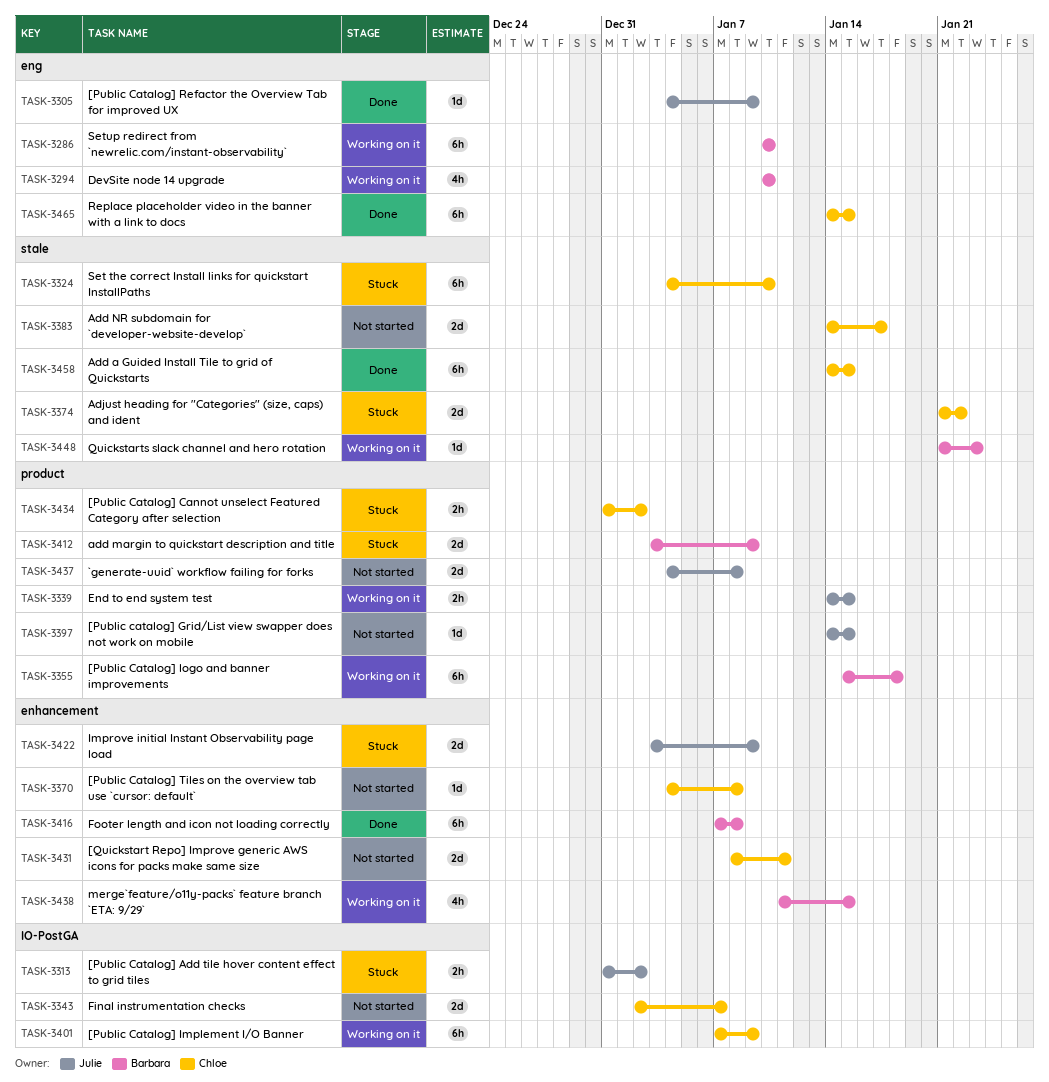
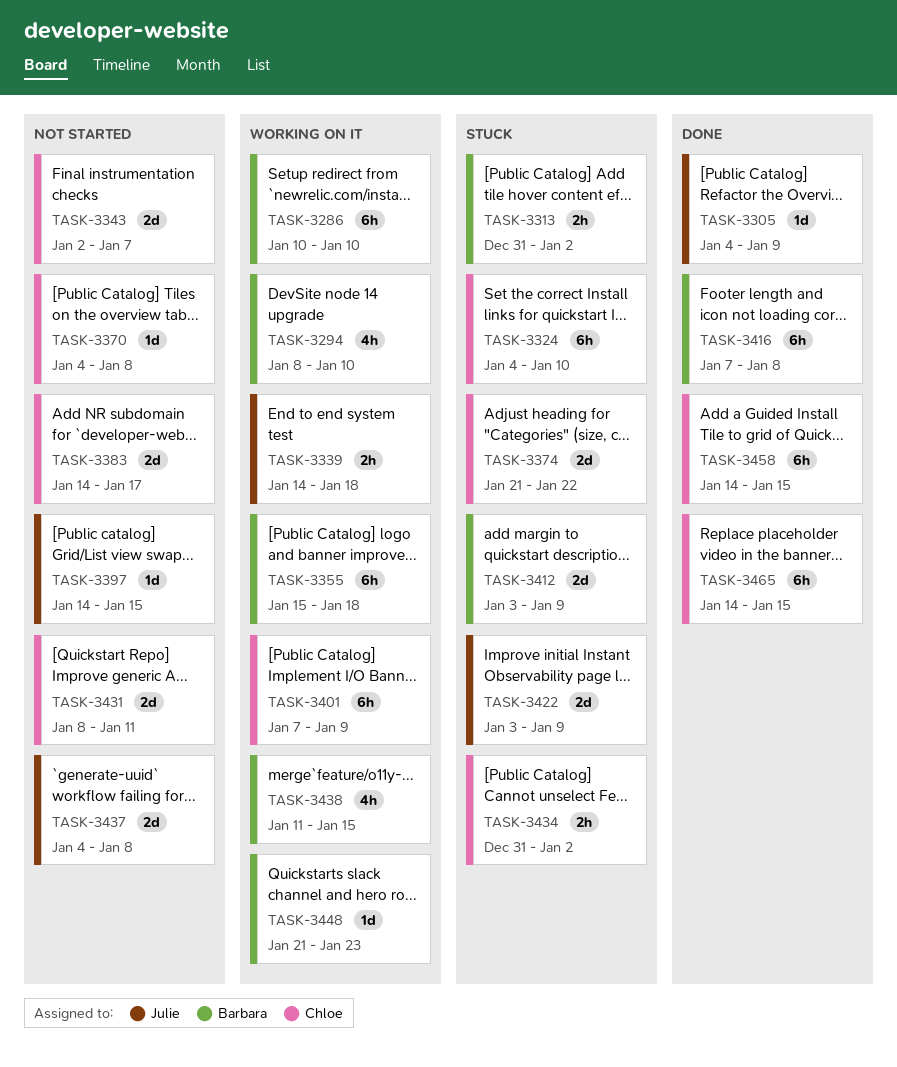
TASK-3294, start: Jan 10 -> Jan 8
TASK-3313, owner: Julie -> Barbara
TASK-3339, due: Jan 15 -> Jan 18

